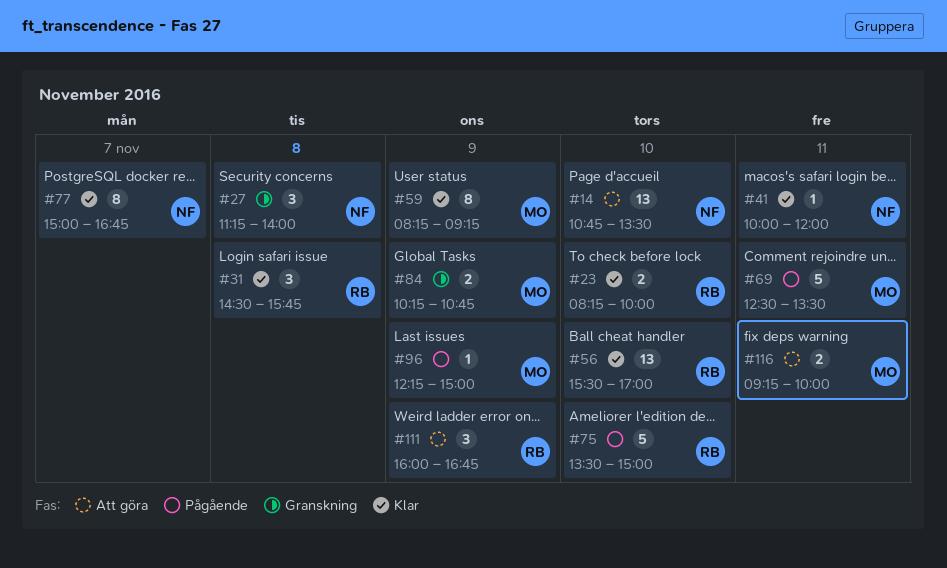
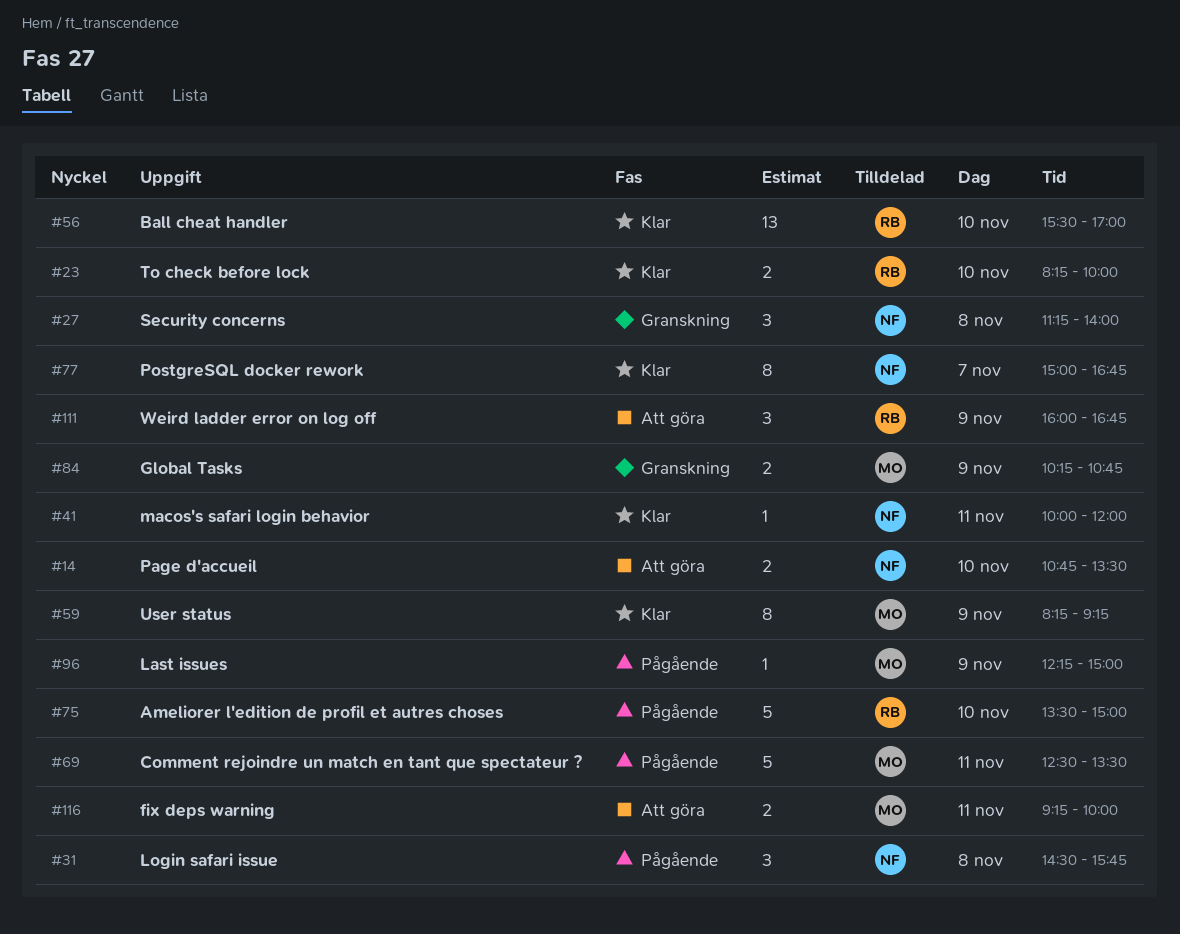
#14, estimate: 13 -> 2
#31, status: Klar -> Pågående
#31, owner: RB -> NF

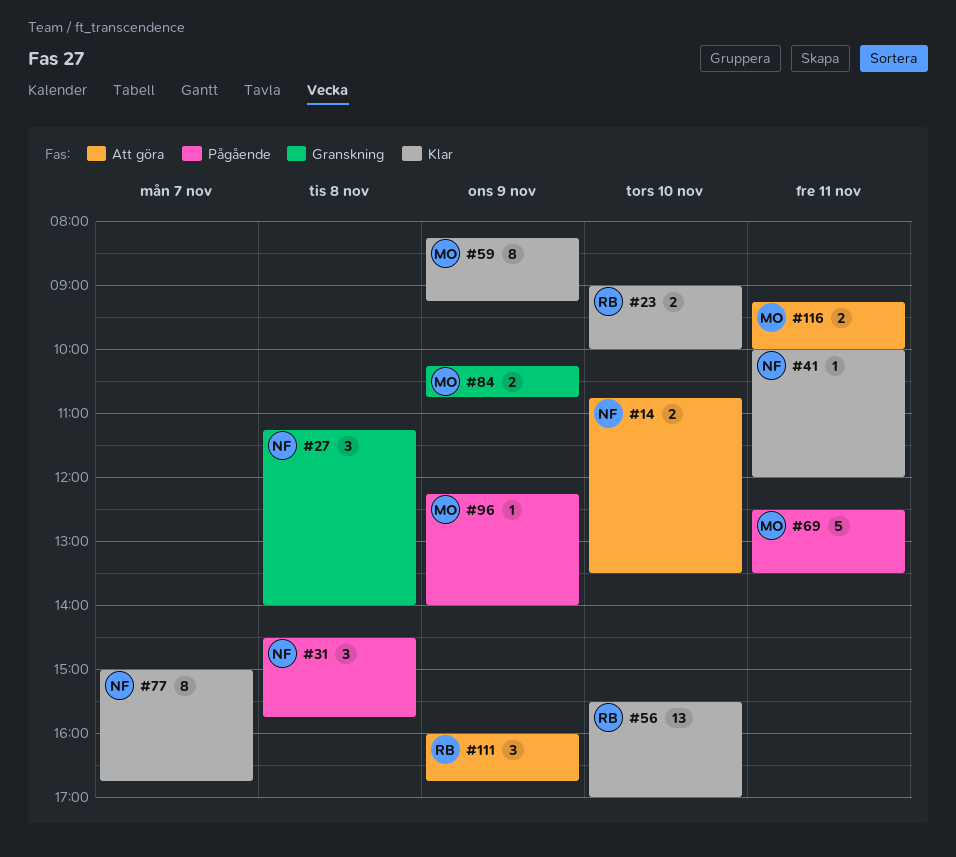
#23, begins: 08:15 -> 09:00
#75: present -> none
#96, ends: 15:00 -> 14:00

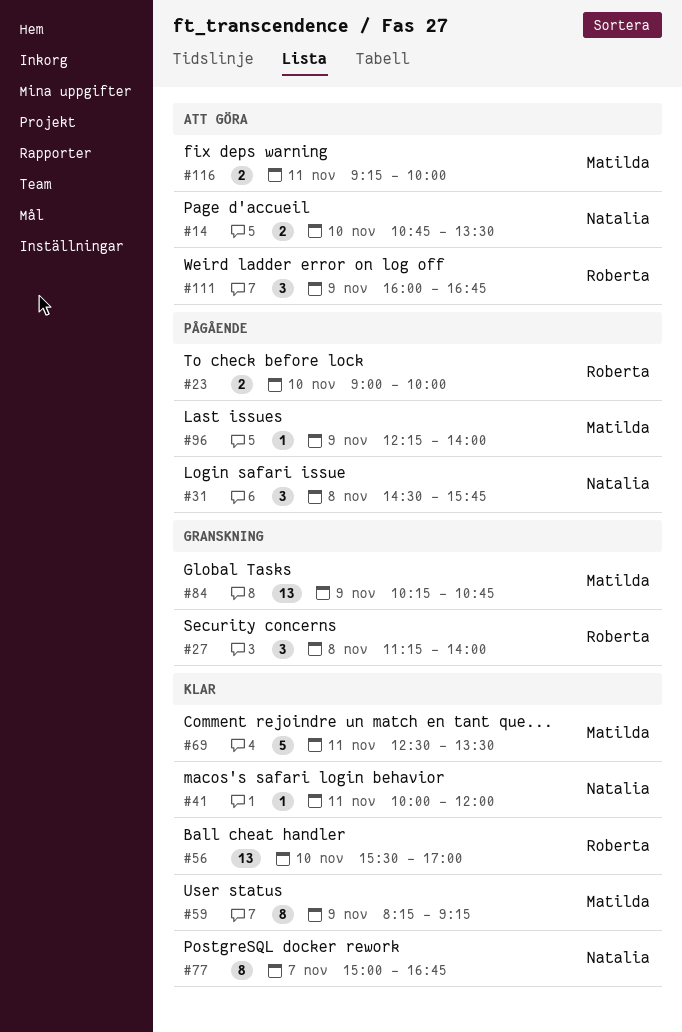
#23, status: Klar -> Pågående
#27, owner: Natalia -> Roberta
#69, status: Pågående -> Klar
#84, estimate: 2 -> 13

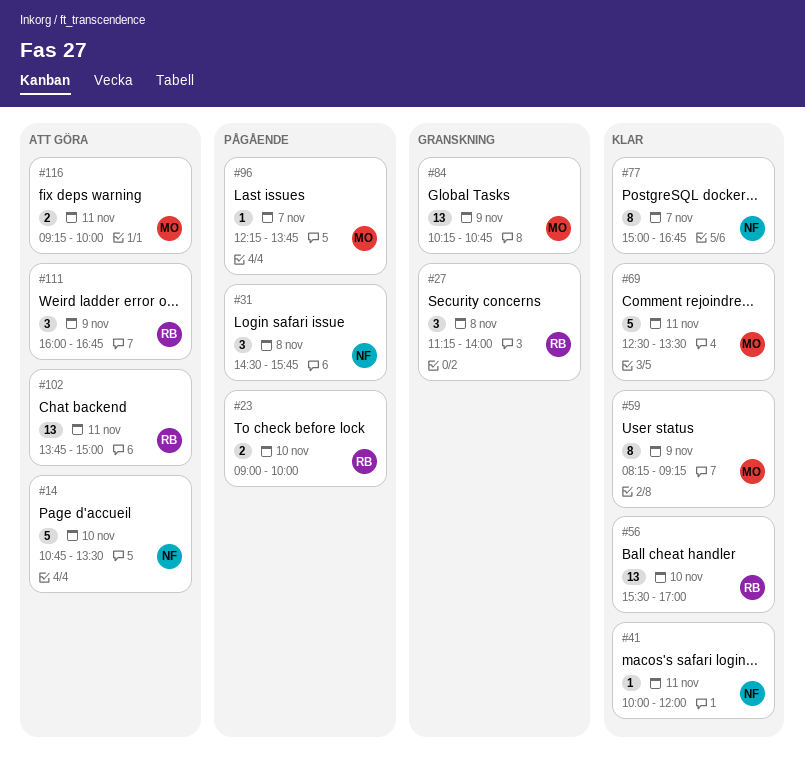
#14, estimate: 2 -> 5
#96, day: Nov 9 -> Nov 7
#96, ends: 14:00 -> 13:45
#102: none -> present

